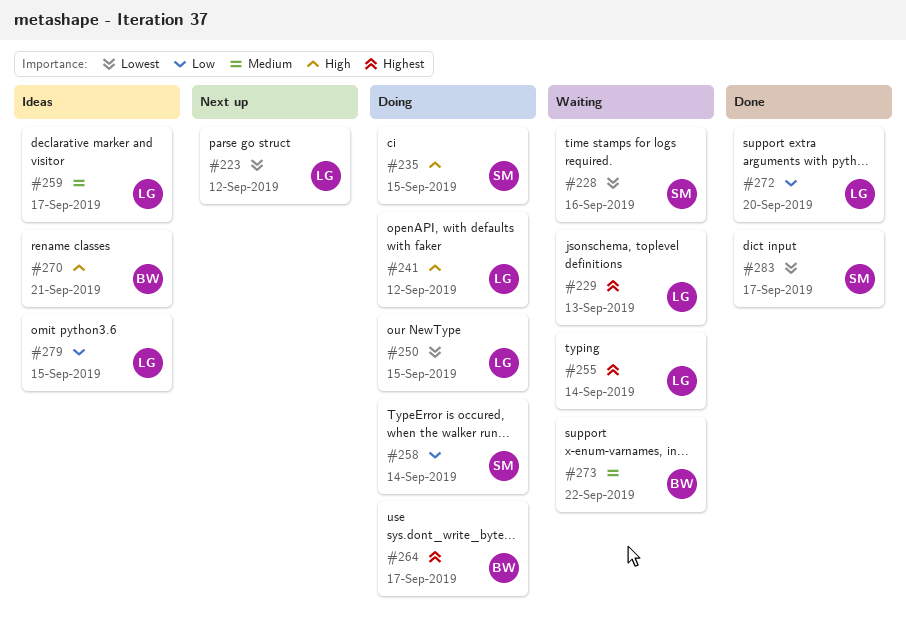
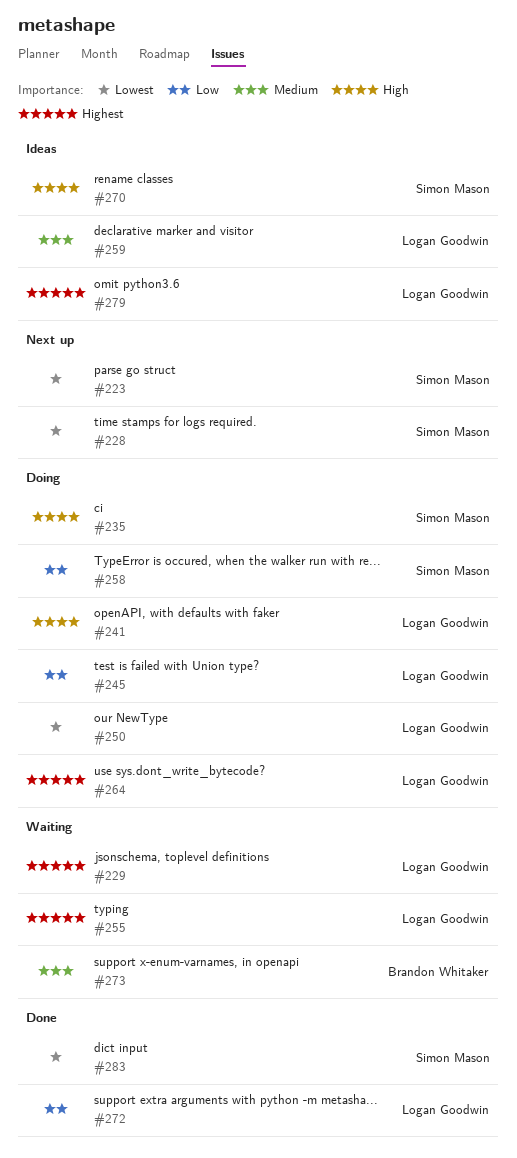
#223, owner: Logan Goodwin -> Simon Mason
#228, status: Waiting -> Next up
#245: none -> present
#264, owner: Brandon Whitaker -> Logan Goodwin
#270, owner: Brandon Whitaker -> Simon Mason
#279, priority: Low -> Highest

